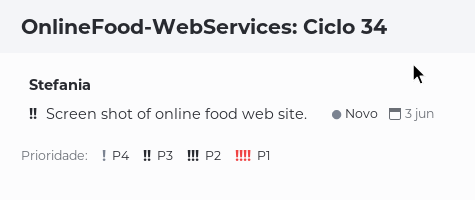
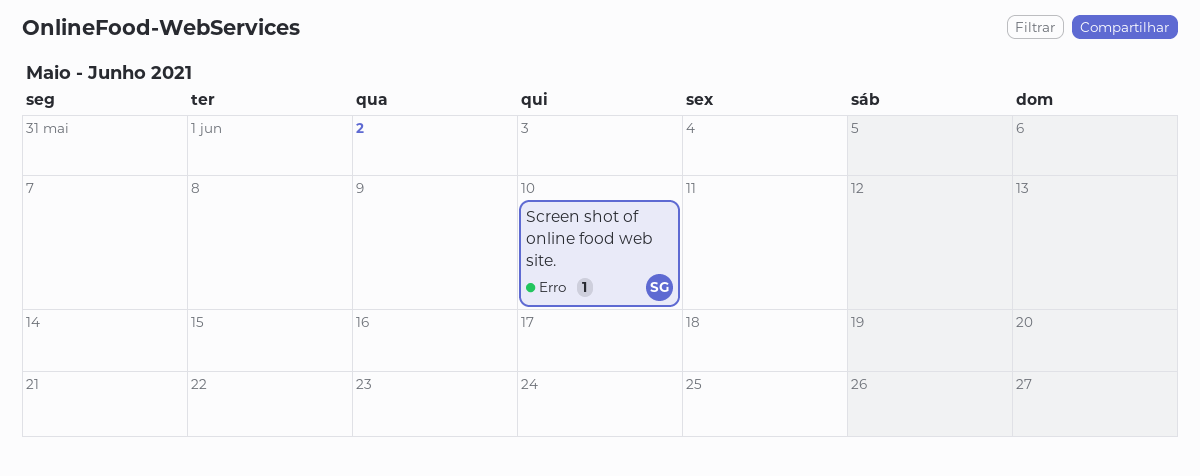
Screen shot of online food web site., due: Jun 3 -> Jun 10

